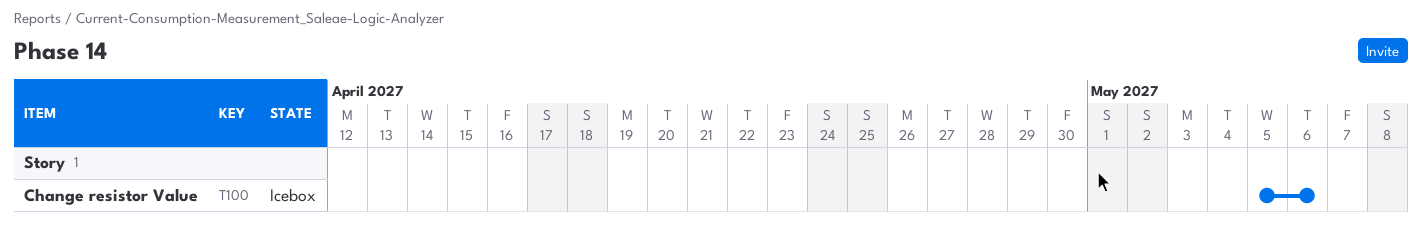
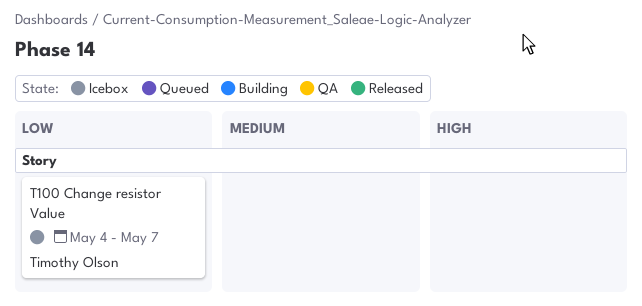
T100, start: May 5 -> May 4
T100, due: May 6 -> May 7

